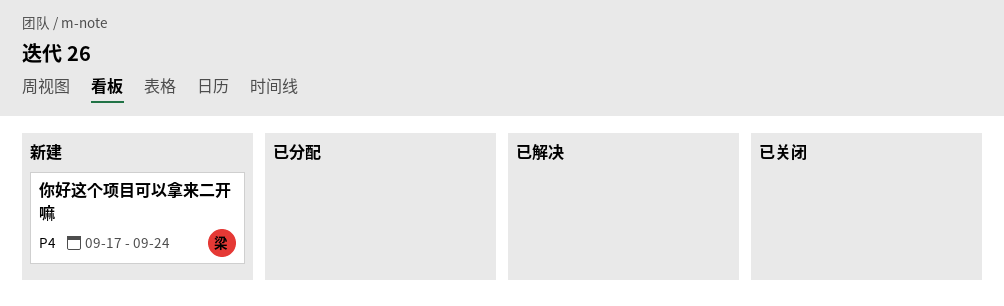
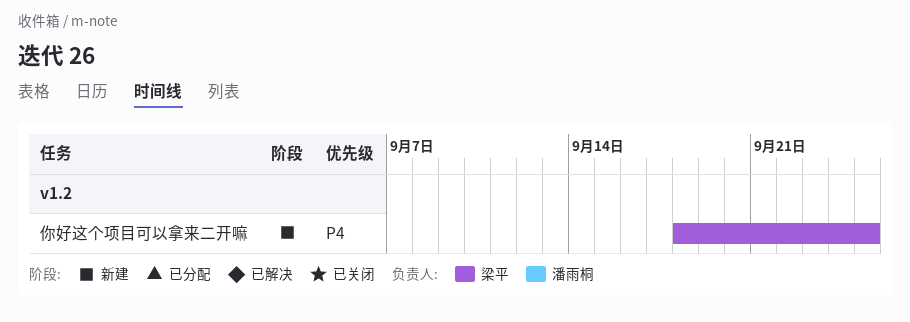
你好这个项目可以拿来二开嘛, start: Sep 17 -> Sep 18
你好这个项目可以拿来二开嘛, due: Sep 24 -> Sep 25

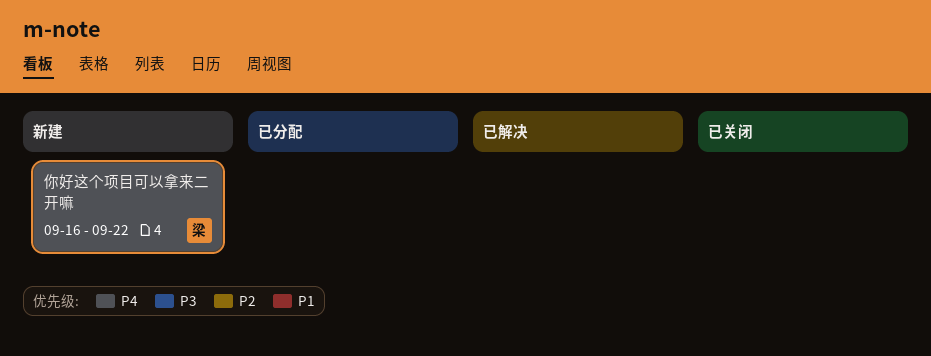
你好这个项目可以拿来二开嘛, start: Sep 18 -> Sep 16
你好这个项目可以拿来二开嘛, due: Sep 25 -> Sep 22

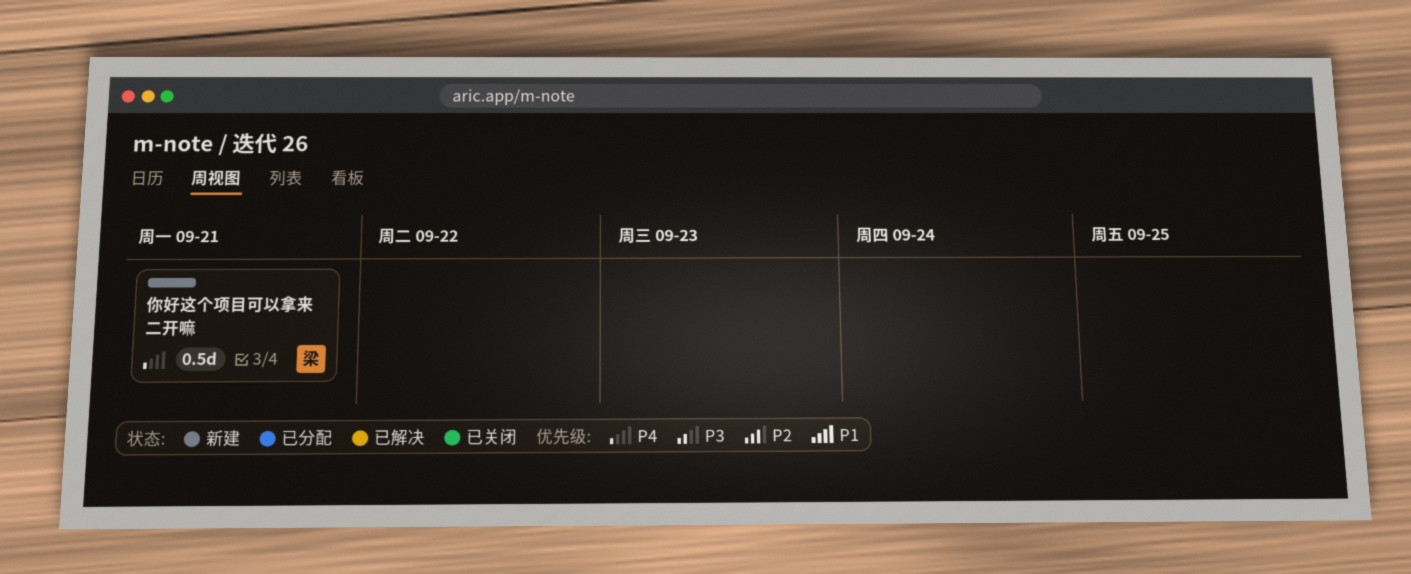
你好这个项目可以拿来二开嘛, due: Sep 22 -> Sep 21

